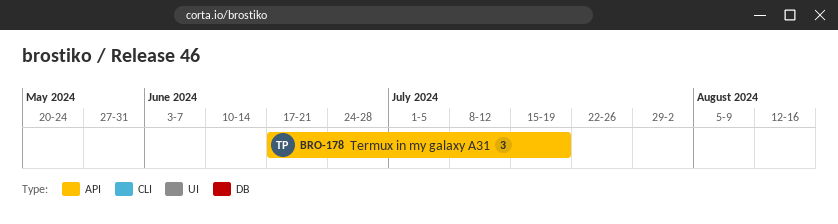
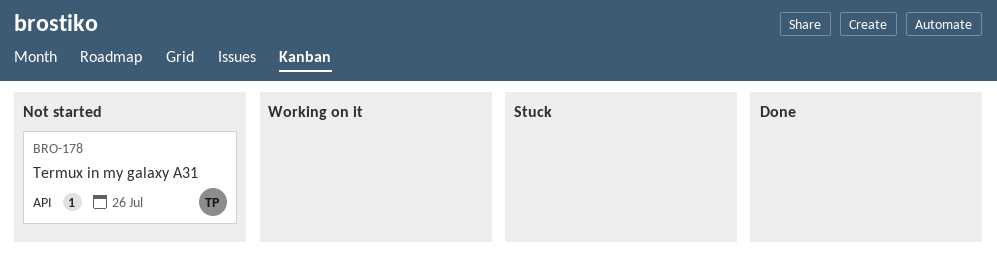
BRO-178, estimate: 3 -> 1
BRO-178, due: Jul 19 -> Jul 26

